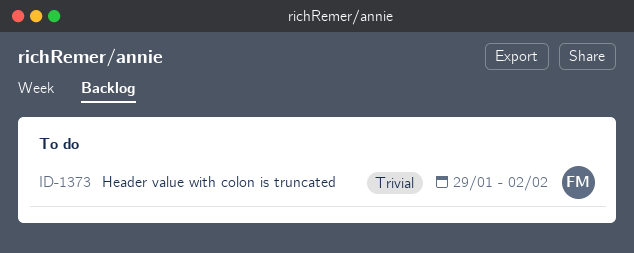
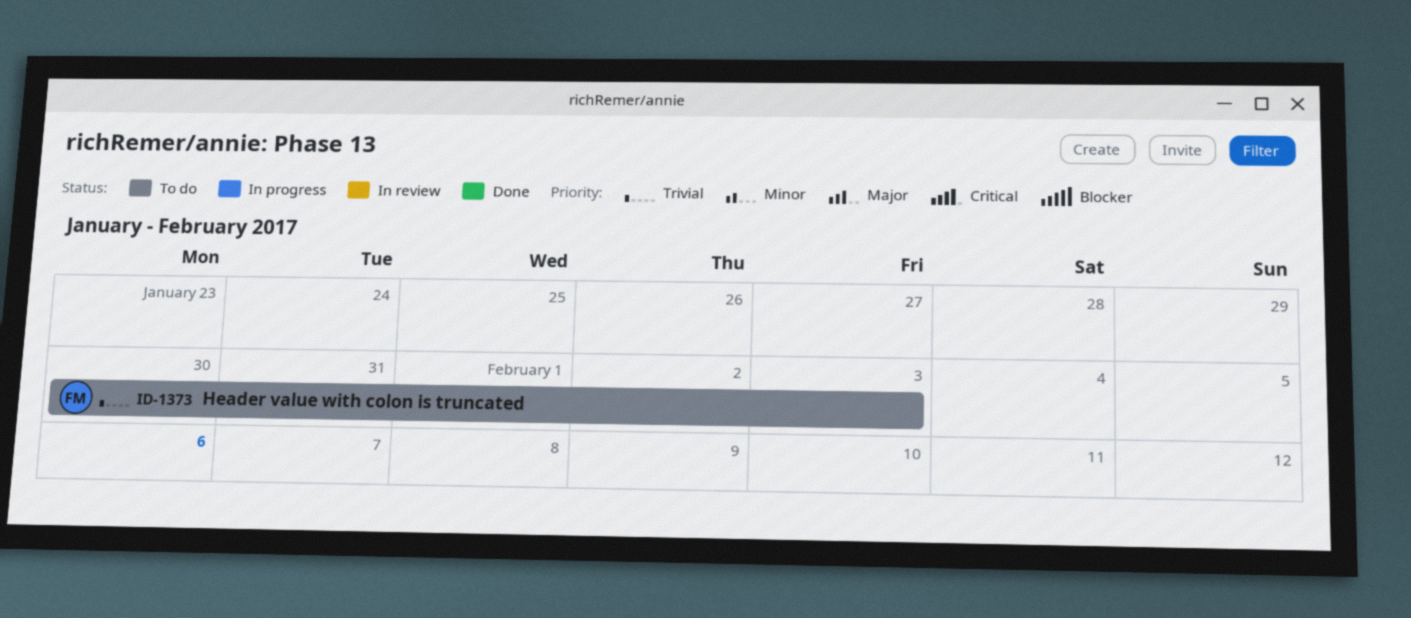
ID-1373, start: Jan 29 -> Jan 30
ID-1373, due: Feb 2 -> Feb 3

